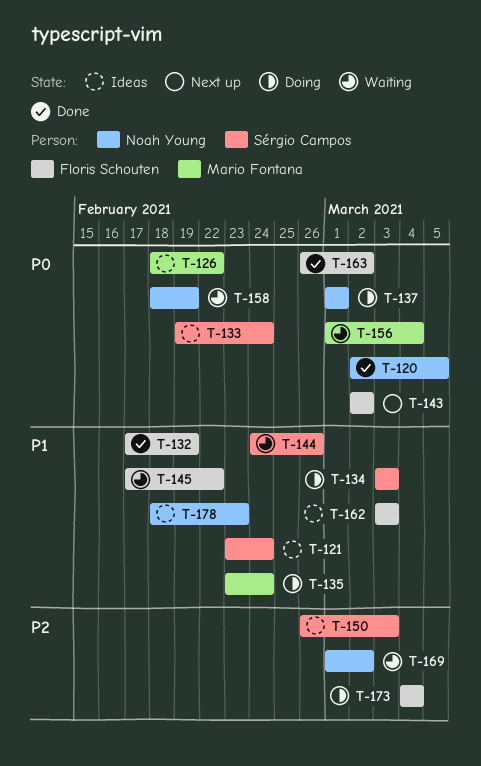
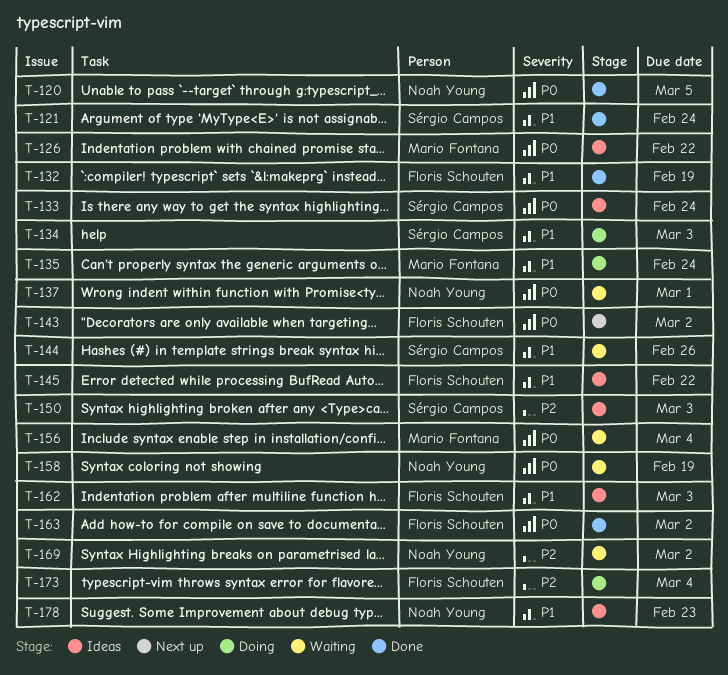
T-121, status: Ideas -> Done
T-137, status: Doing -> Waiting
T-145, status: Waiting -> Ideas

